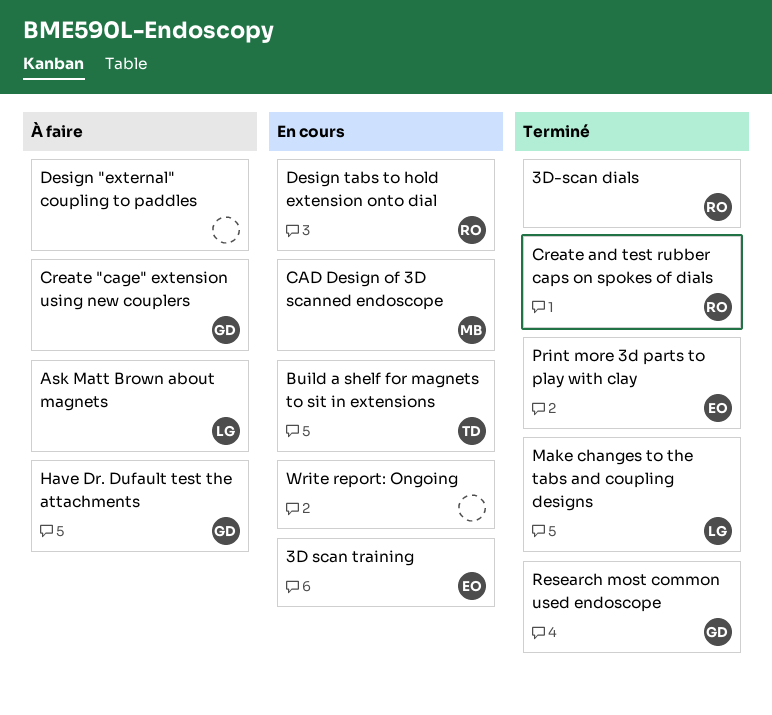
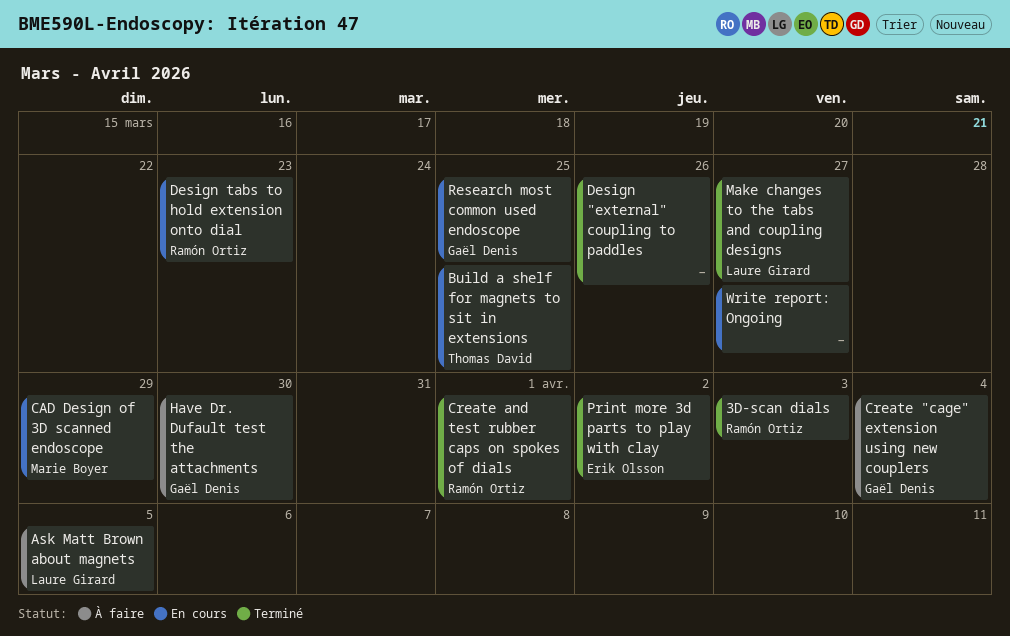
3D scan training: present -> none
Design "external" coupling to paddles, status: À faire -> Terminé
Research most common used endoscope, status: Terminé -> En cours

